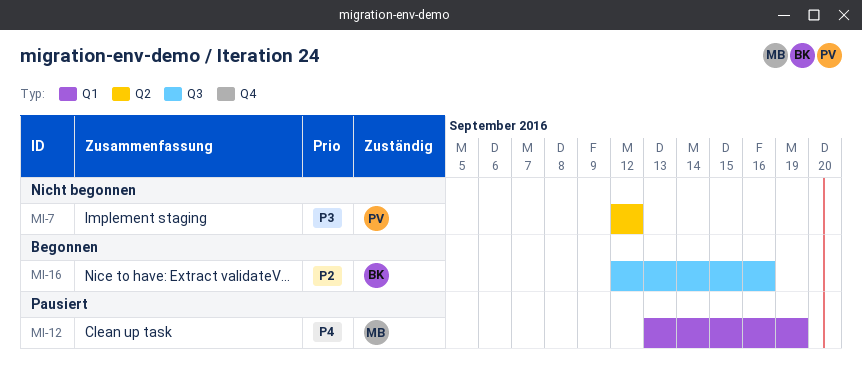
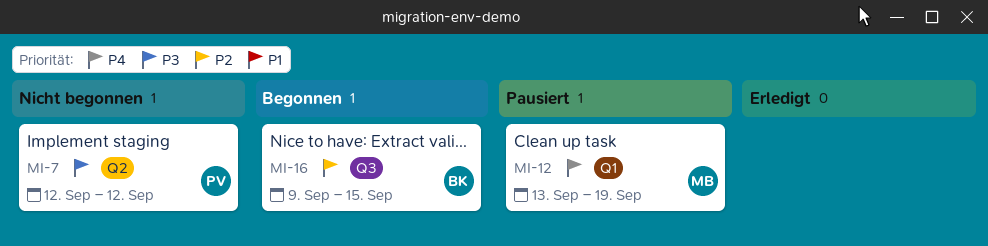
MI-16, start: Sep 12 -> Sep 9
MI-16, due: Sep 16 -> Sep 15

